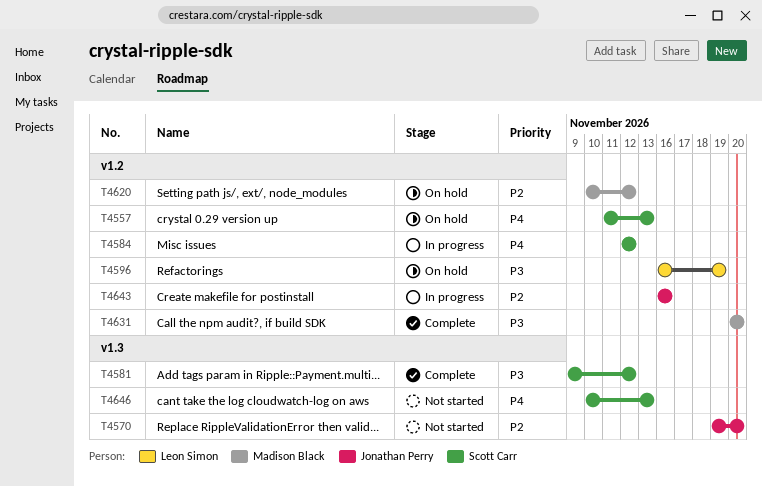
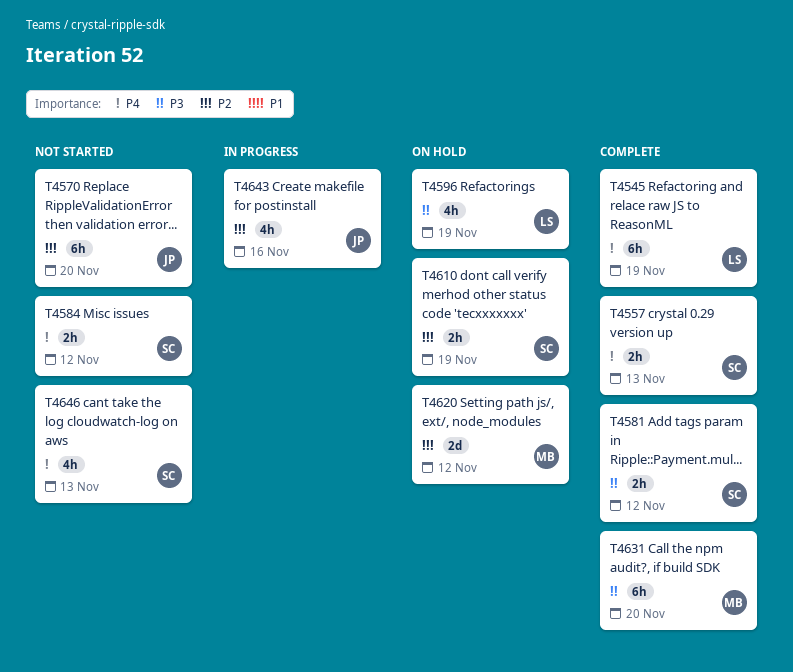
T4545: none -> present
T4557, status: On hold -> Complete
T4584, status: In progress -> Not started
T4610: none -> present

